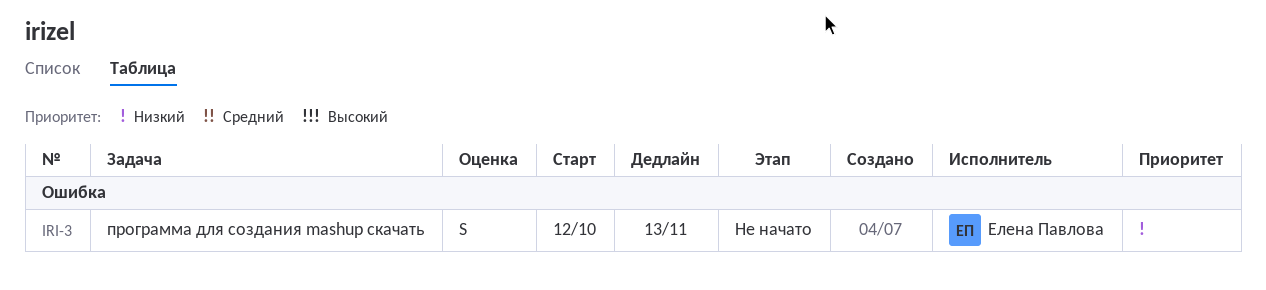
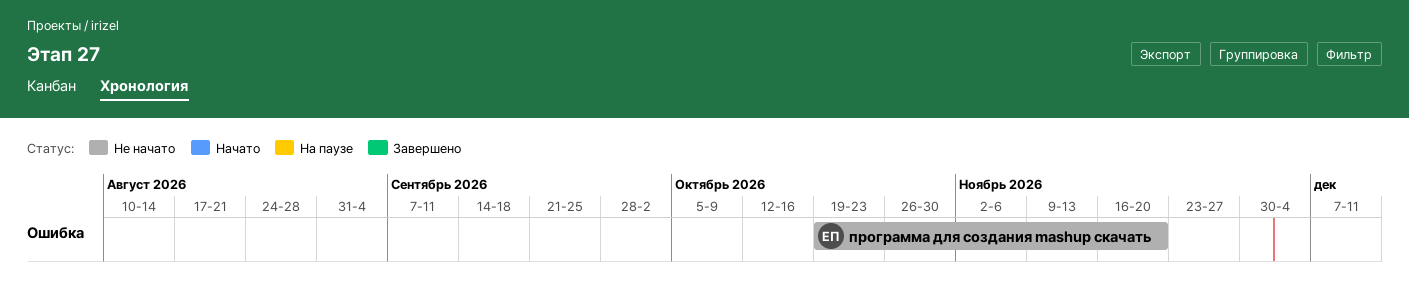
программа для создания mashup скачать, start: Oct 12 -> Oct 19
программа для создания mashup скачать, due: Nov 13 -> Nov 20

